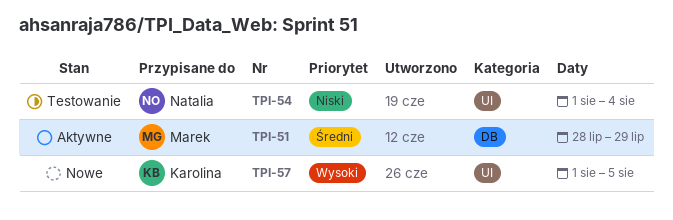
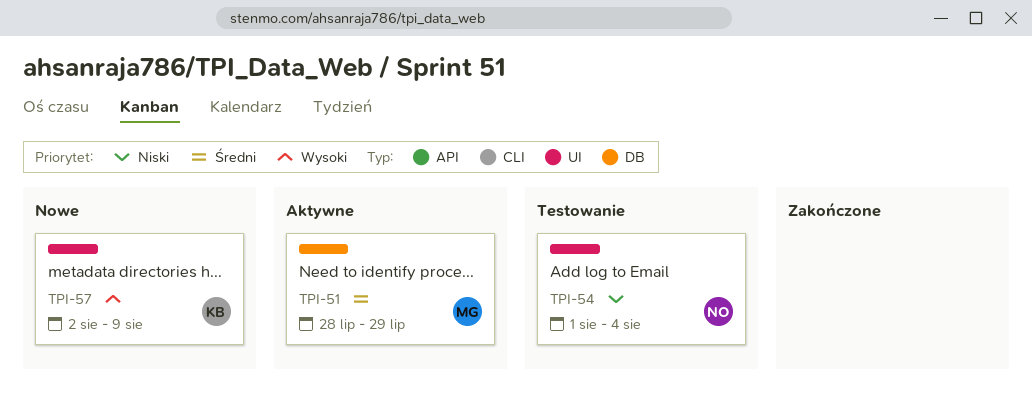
TPI-57, start: Aug 1 -> Aug 2
TPI-57, due: Aug 5 -> Aug 9

